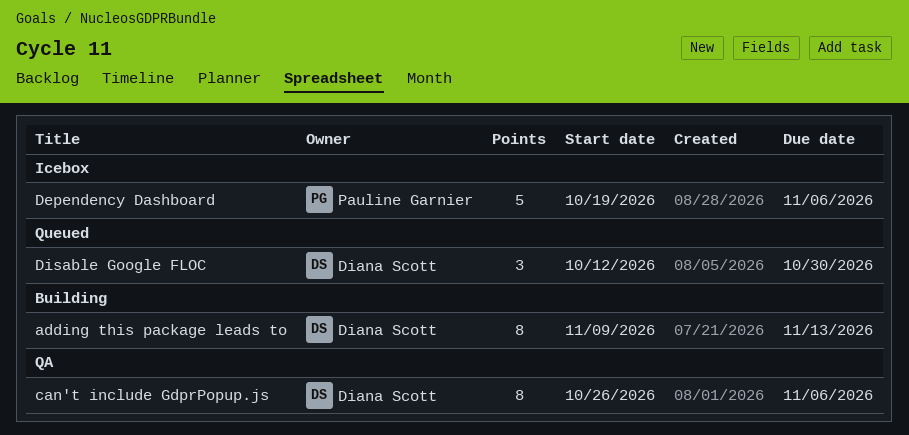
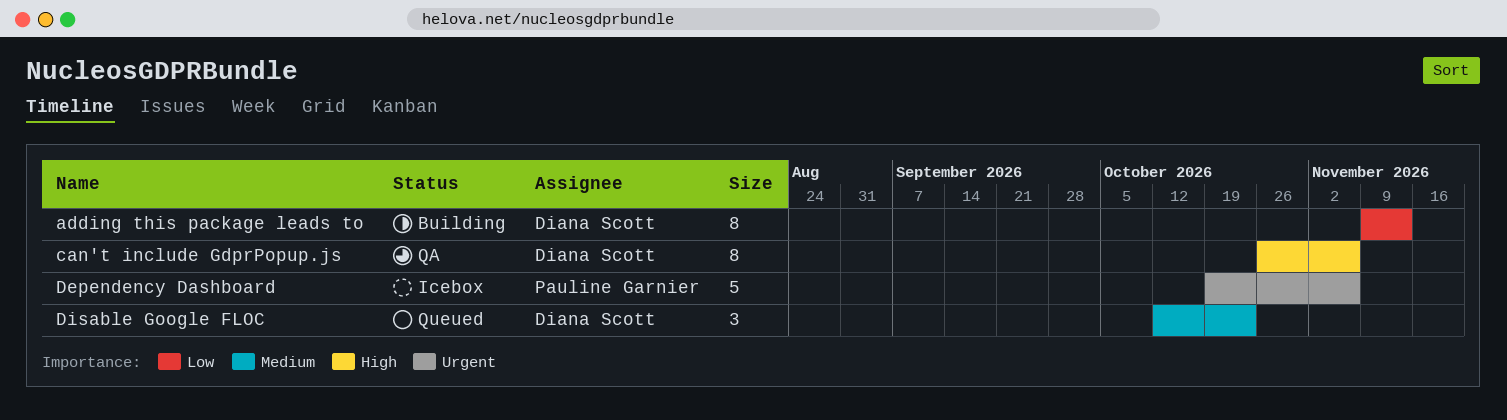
Disable Google FLOC, due: Oct 30 -> Oct 23

